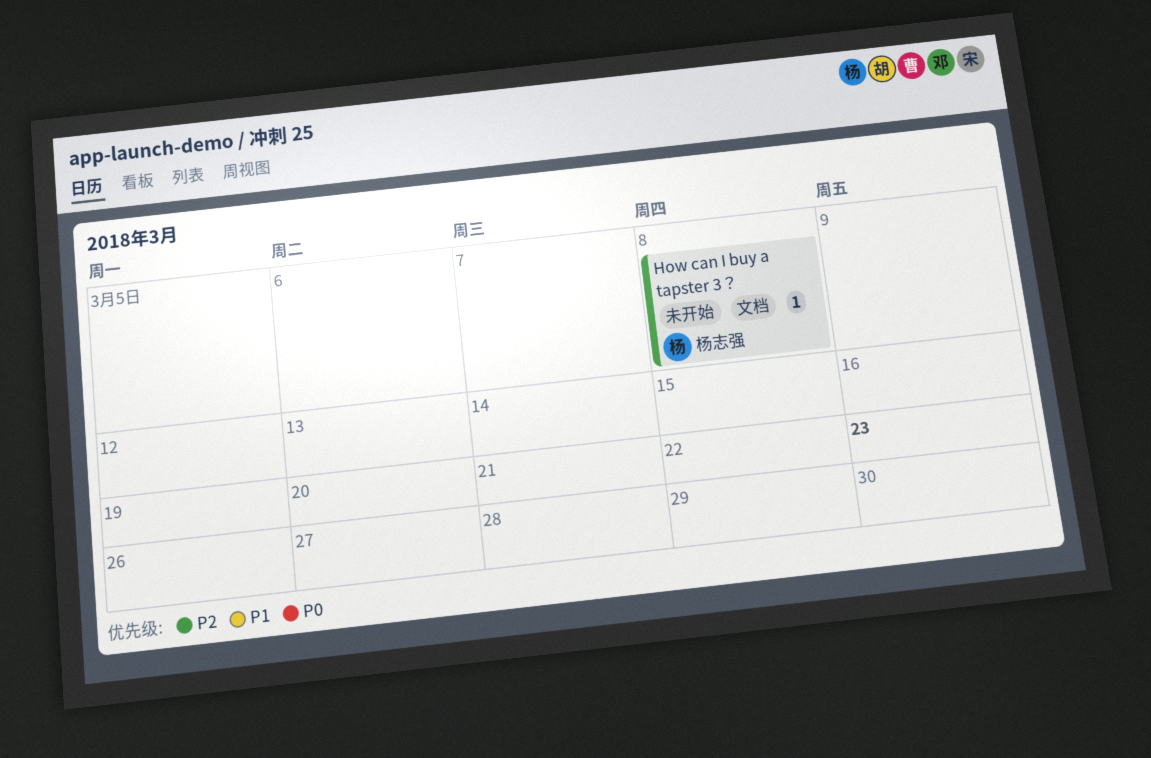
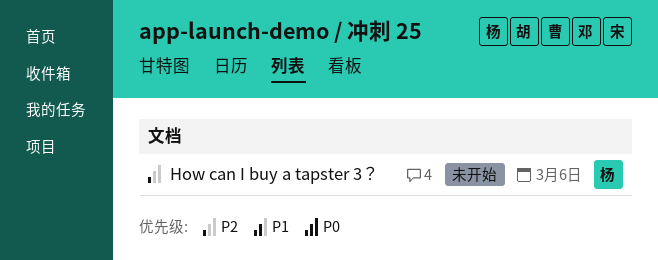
How can I buy a tapster 3？, due: Mar 8 -> Mar 6

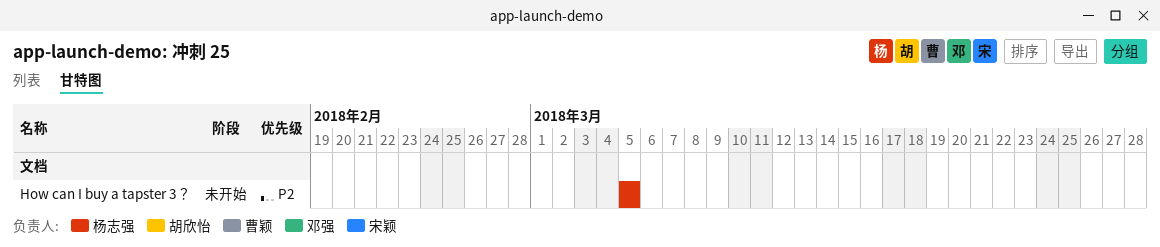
How can I buy a tapster 3？, due: Mar 6 -> Mar 5

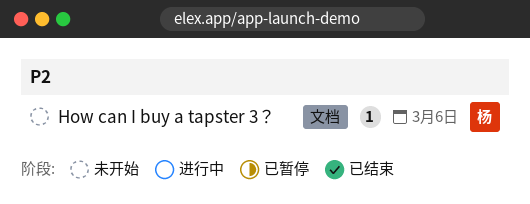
How can I buy a tapster 3？, due: Mar 5 -> Mar 6

